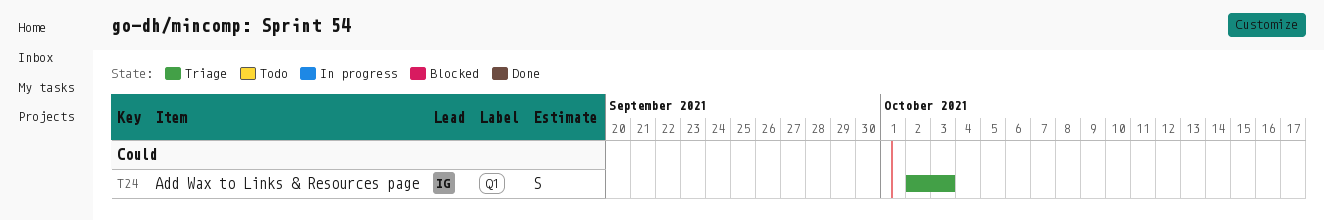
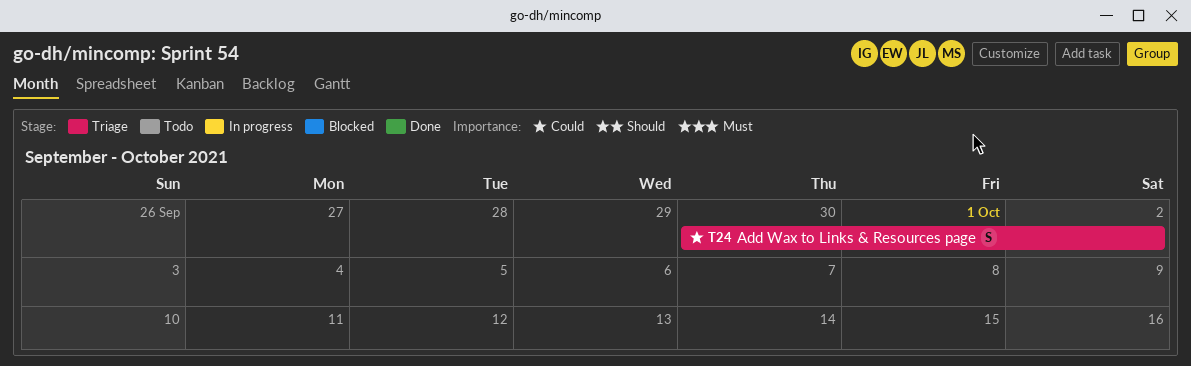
T24, start: Oct 2 -> Sep 30
T24, due: Oct 3 -> Oct 2

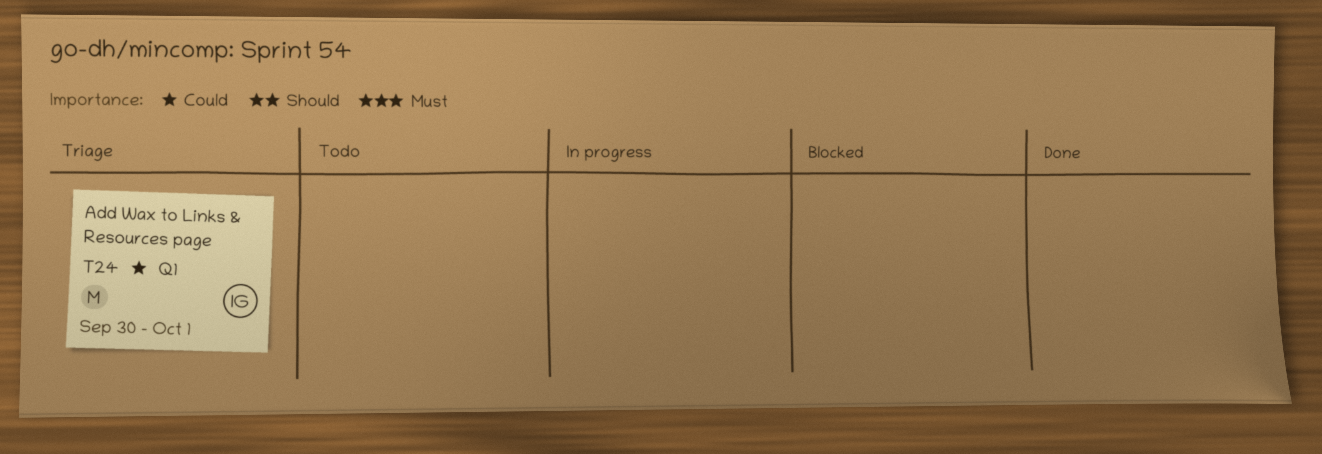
T24, estimate: S -> M
T24, due: Oct 2 -> Oct 1

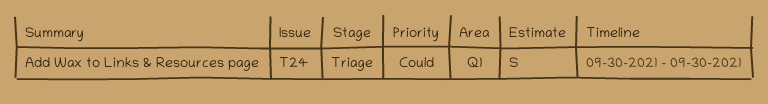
T24, estimate: M -> S
T24, due: Oct 1 -> Sep 30

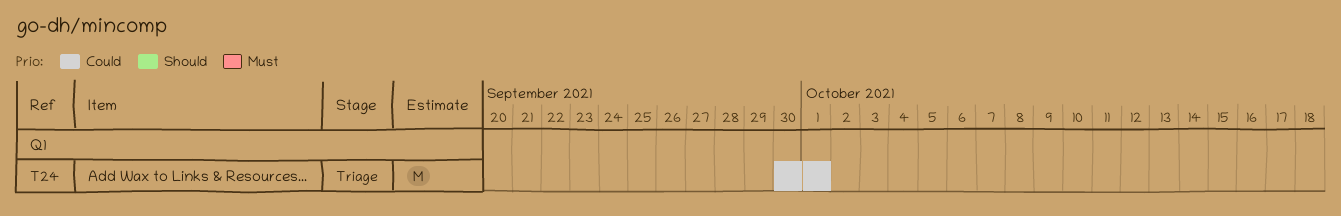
T24, estimate: S -> M
T24, due: Sep 30 -> Oct 1

